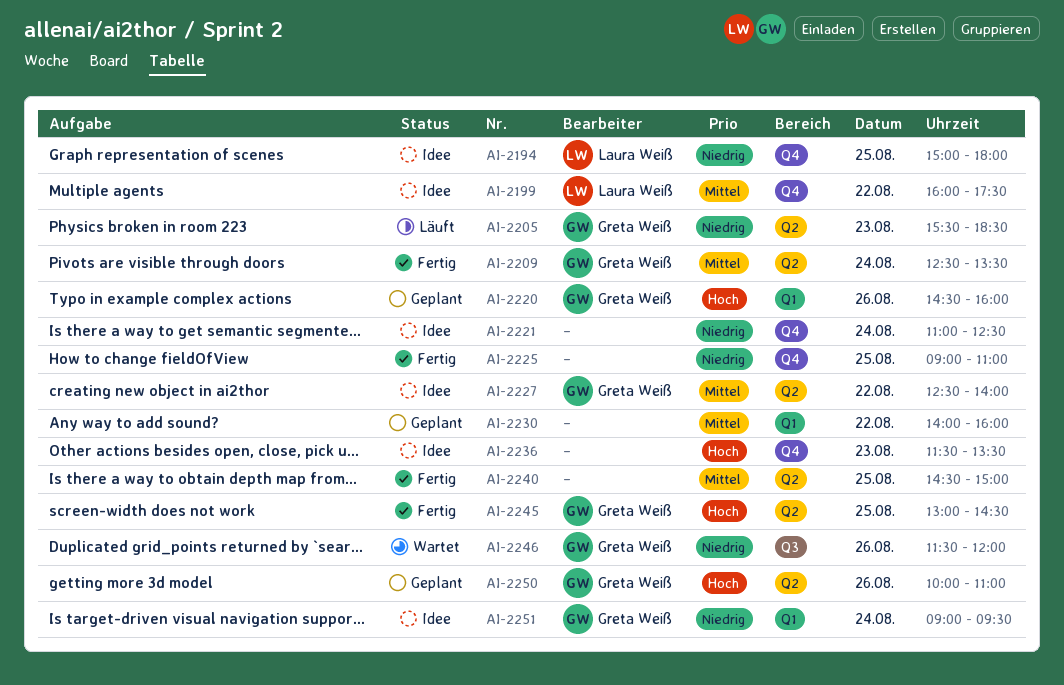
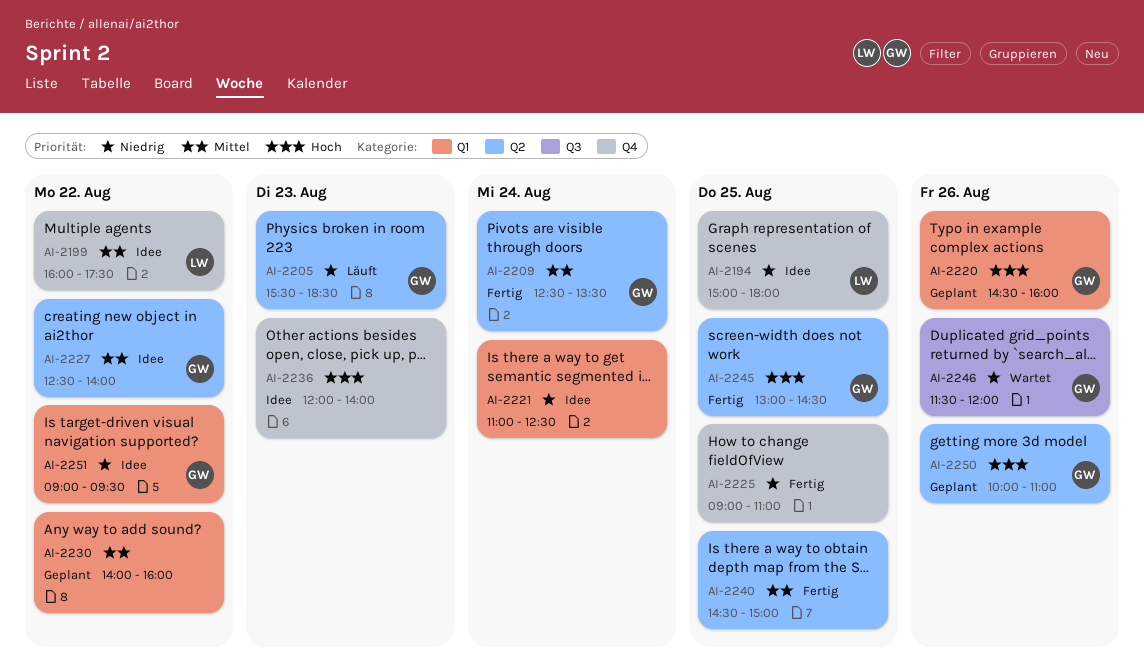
AI-2221, label: Q4 -> Q1
AI-2236, begins: 11:30 -> 12:00
AI-2236, ends: 13:30 -> 14:00
AI-2251, day: Aug 24 -> Aug 22

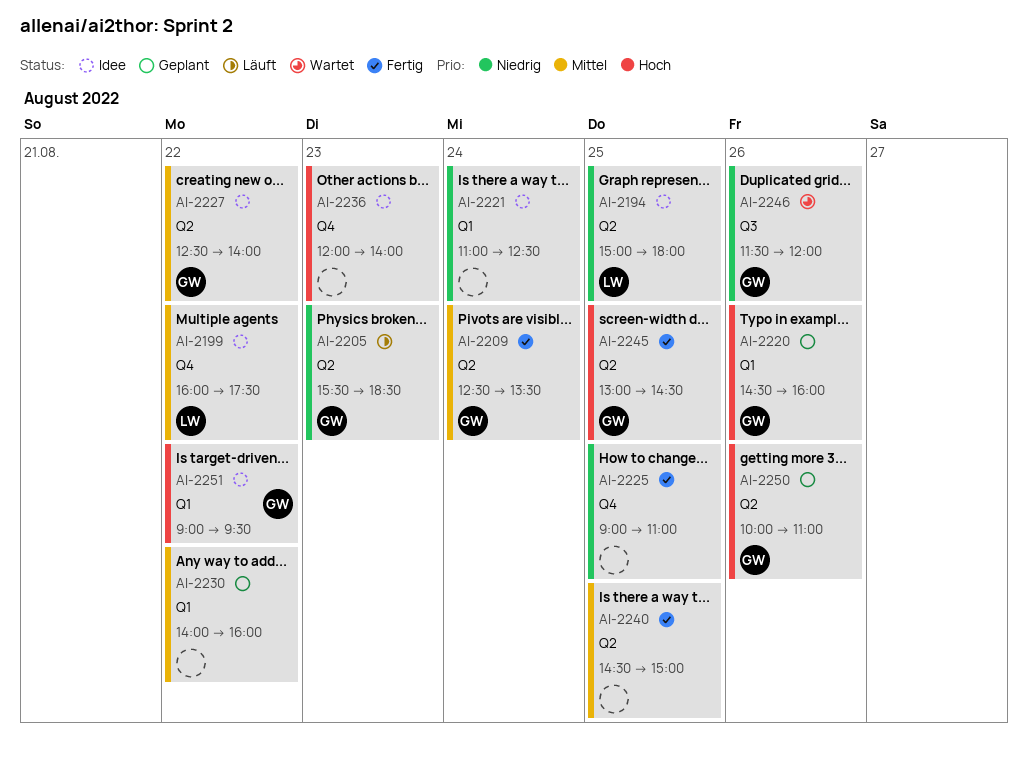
AI-2194, label: Q4 -> Q2
AI-2251, priority: Niedrig -> Hoch

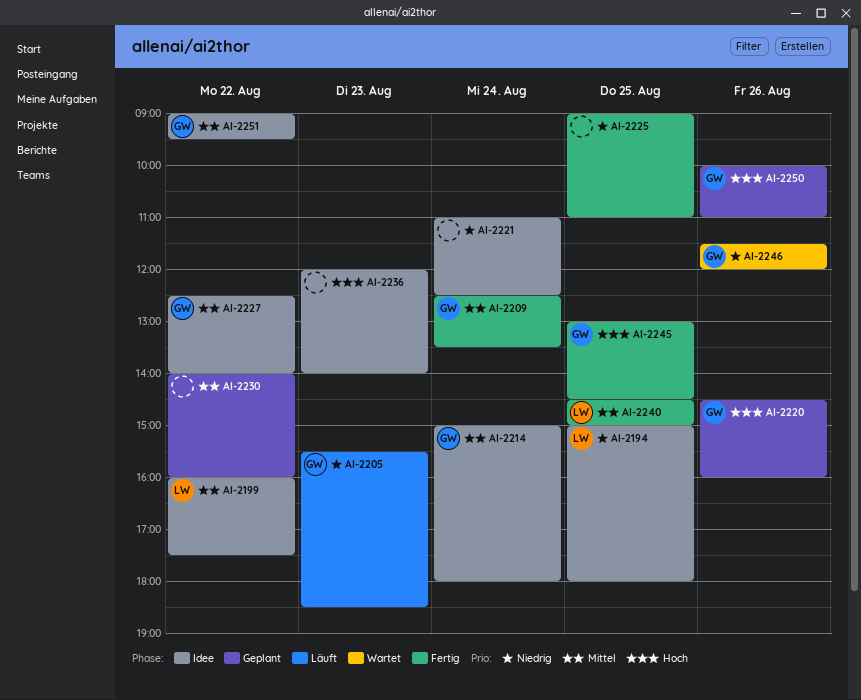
AI-2214: none -> present
AI-2240, owner: none -> LW
AI-2251, priority: Hoch -> Mittel

